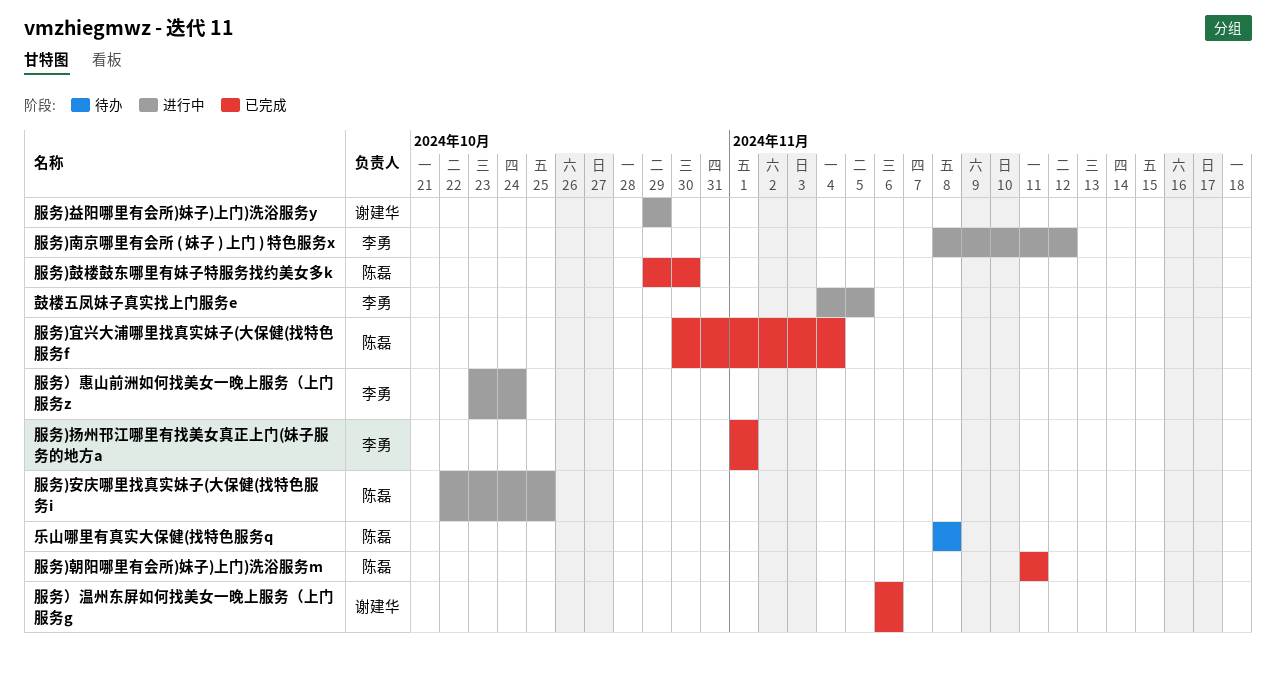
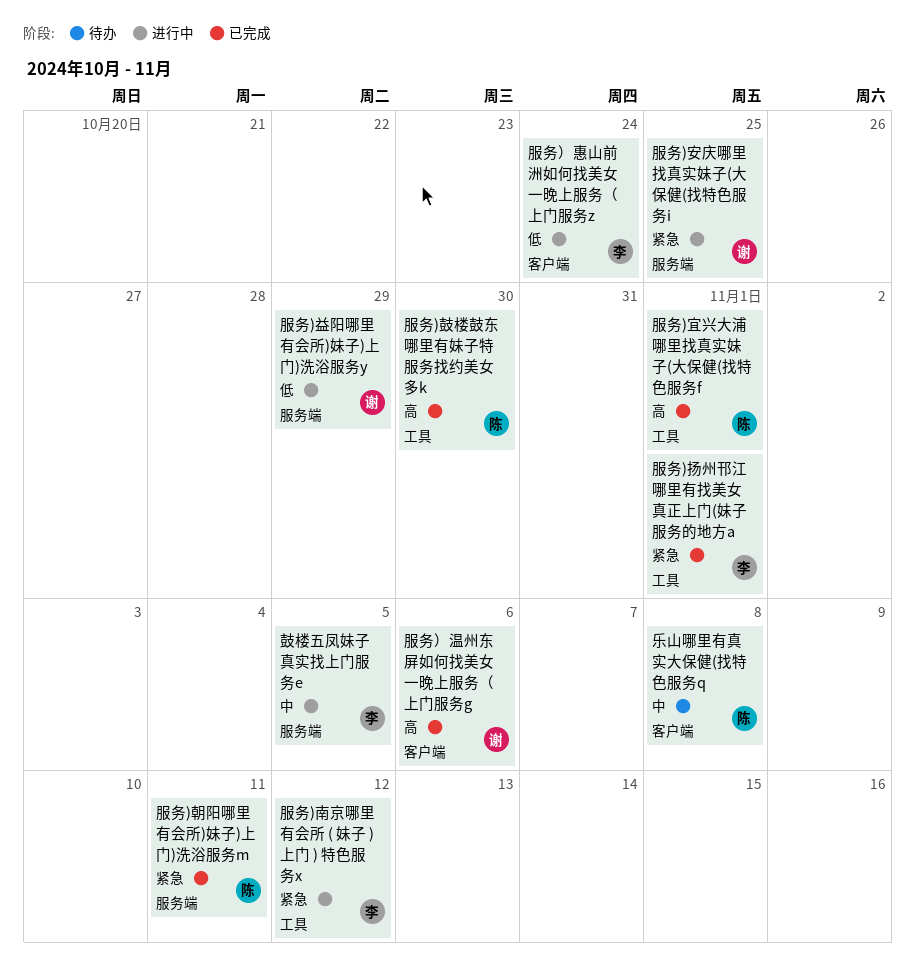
服务)安庆哪里找真实妹子(大保健(找特色服务i, owner: 陈磊 -> 谢建华
服务)宜兴大浦哪里找真实妹子(大保健(找特色服务f, due: Nov 4 -> Nov 1

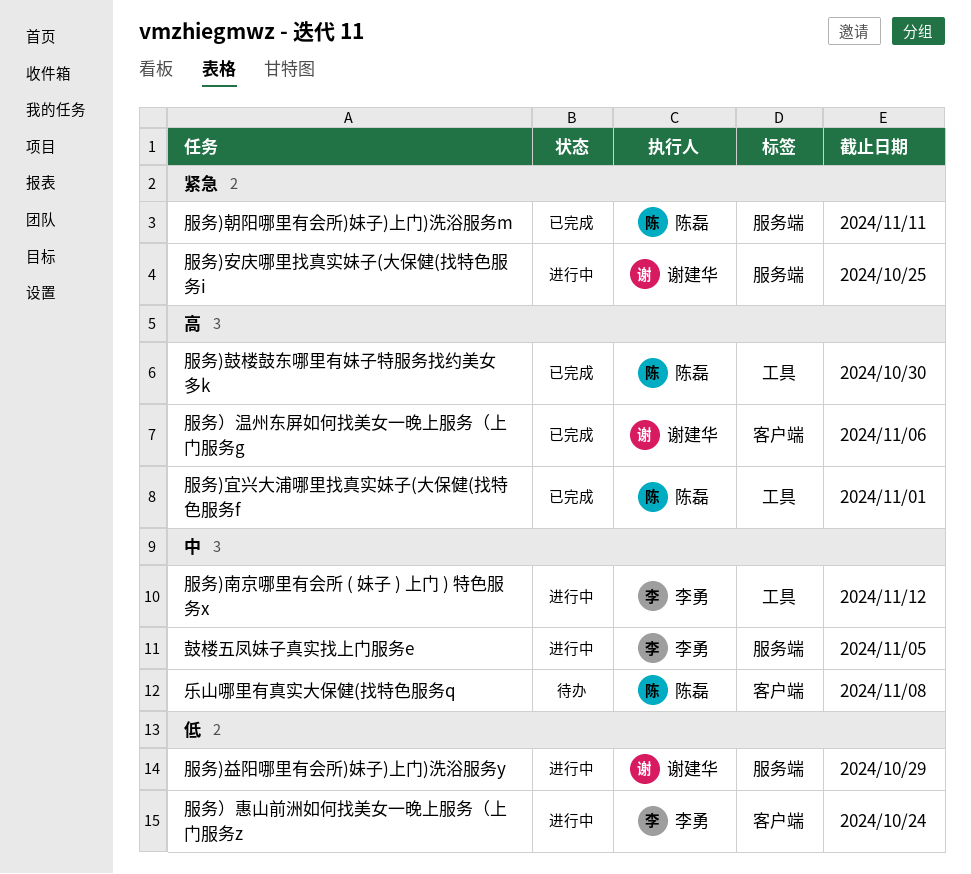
服务)南京哪里有会所 ( 妹子 ) 上门 ) 特色服务x, priority: 紧急 -> 中
服务)扬州邗江哪里有找美女真正上门(妹子服务的地方a: present -> none

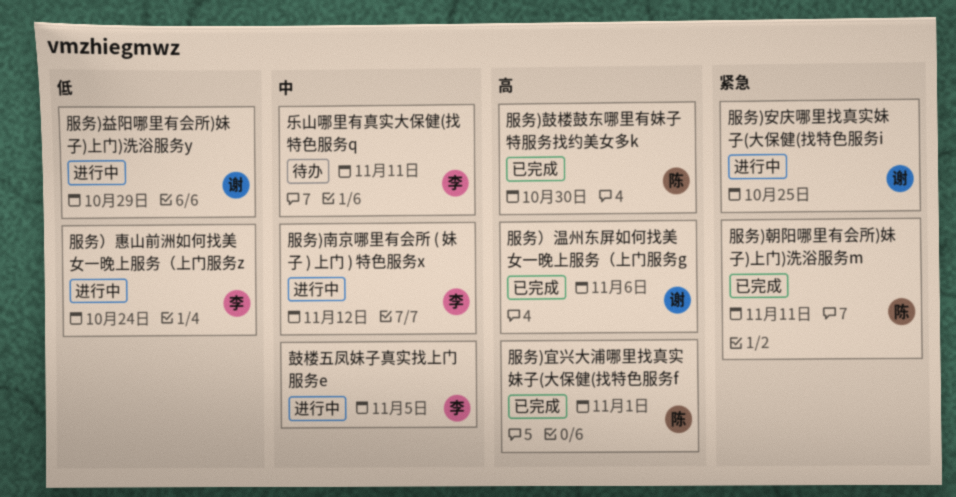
乐山哪里有真实大保健(找特色服务q, owner: 陈磊 -> 李勇
乐山哪里有真实大保健(找特色服务q, due: Nov 8 -> Nov 11

